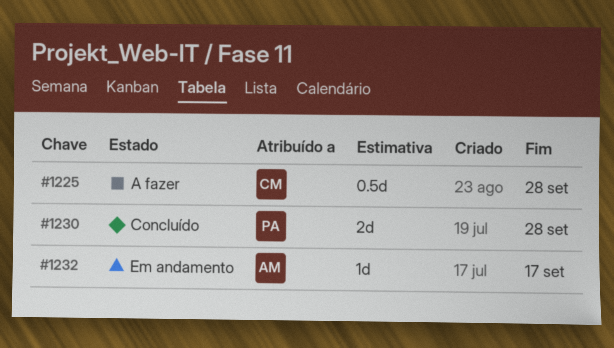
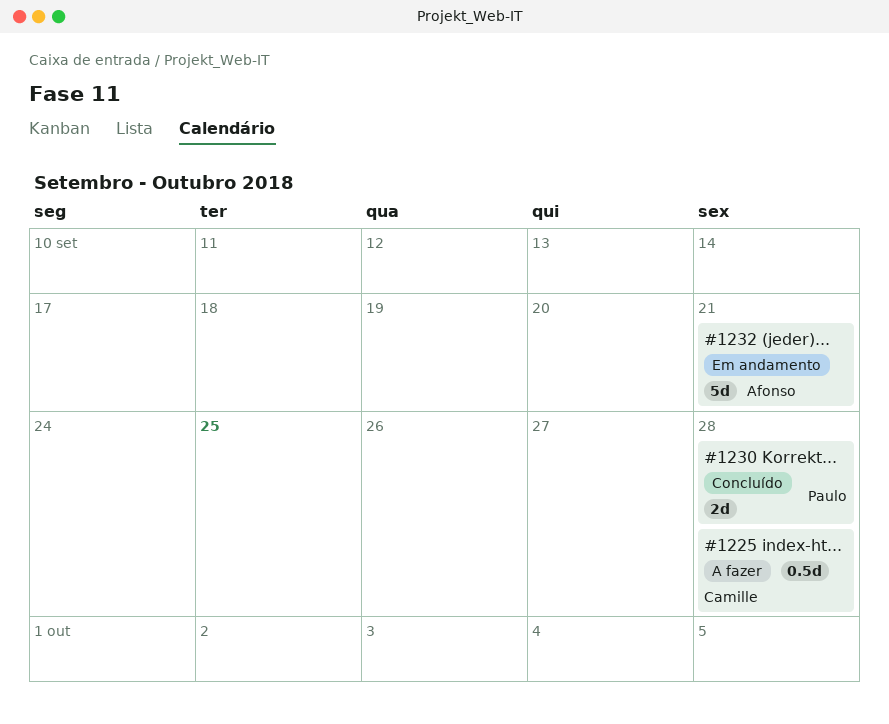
#1232, estimate: 1d -> 5d
#1232, due: Sep 17 -> Sep 21

